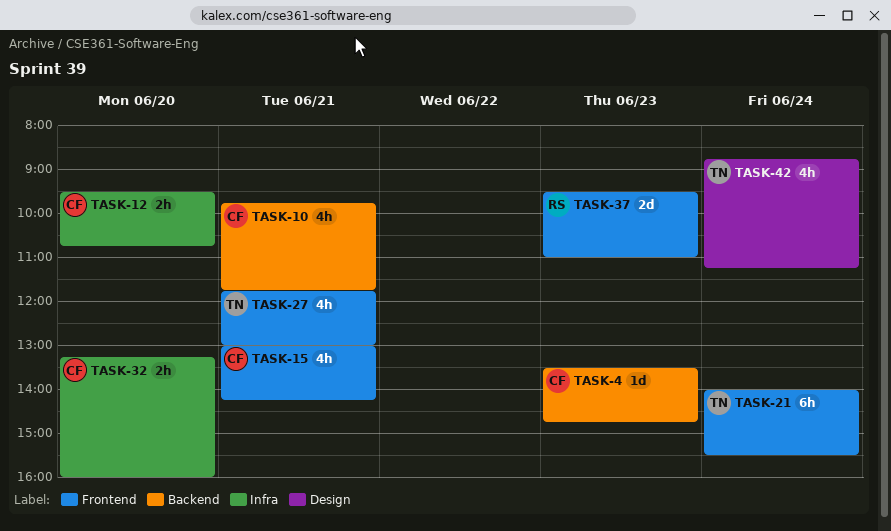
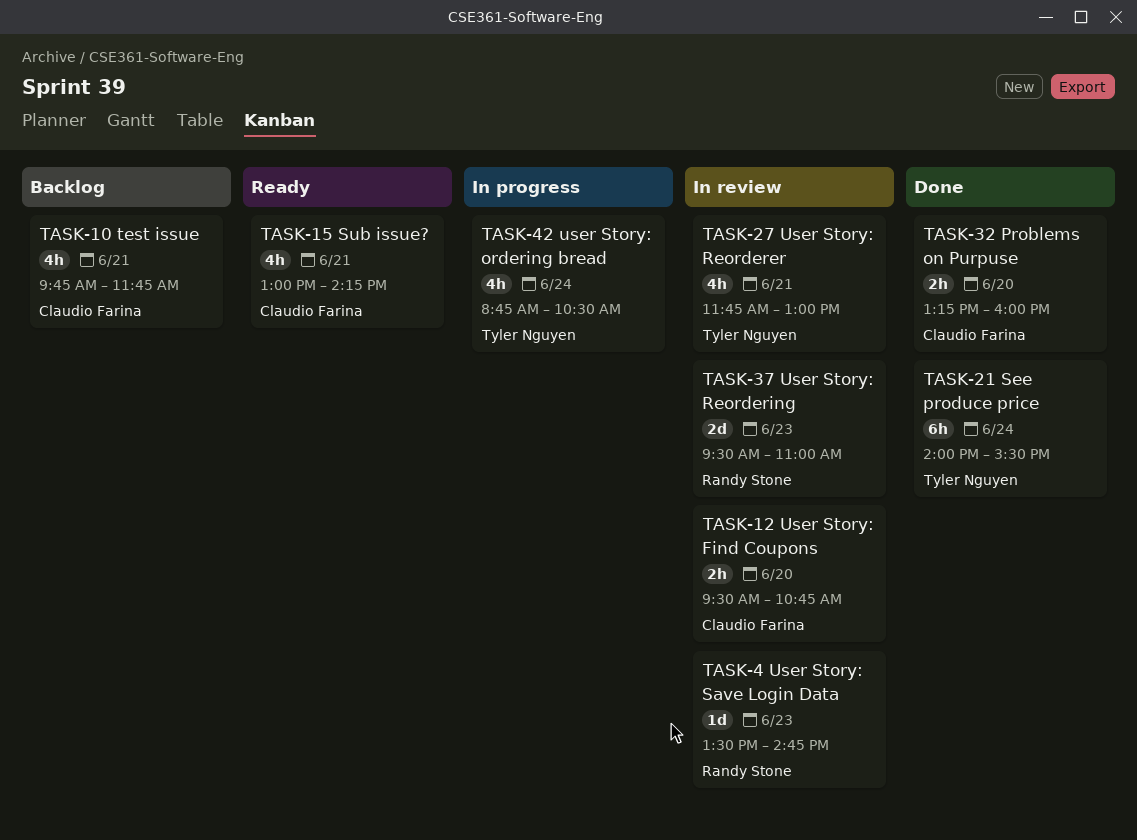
TASK-4, owner: Claudio Farina -> Randy Stone
TASK-42, ends: 11:15 -> 10:30

